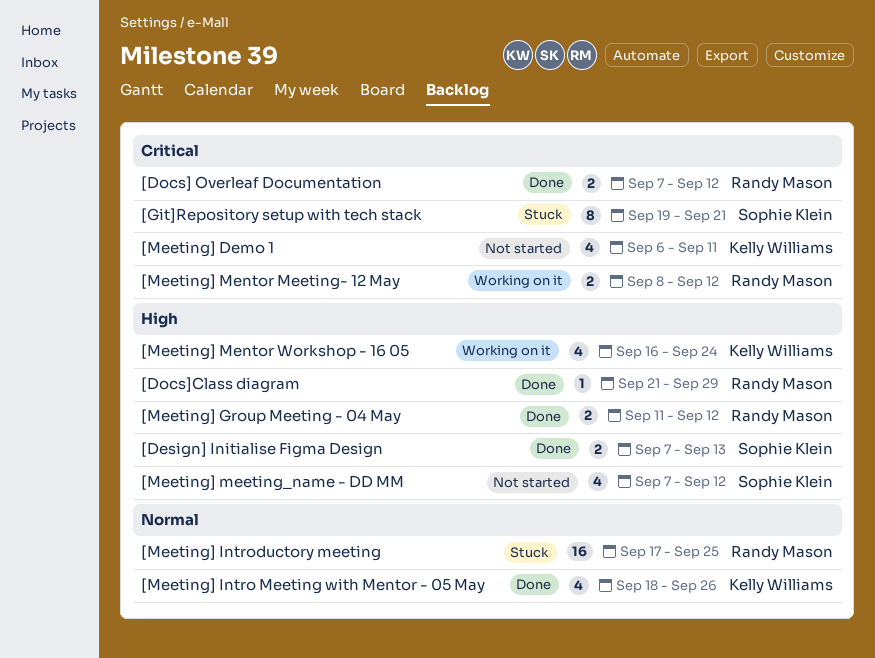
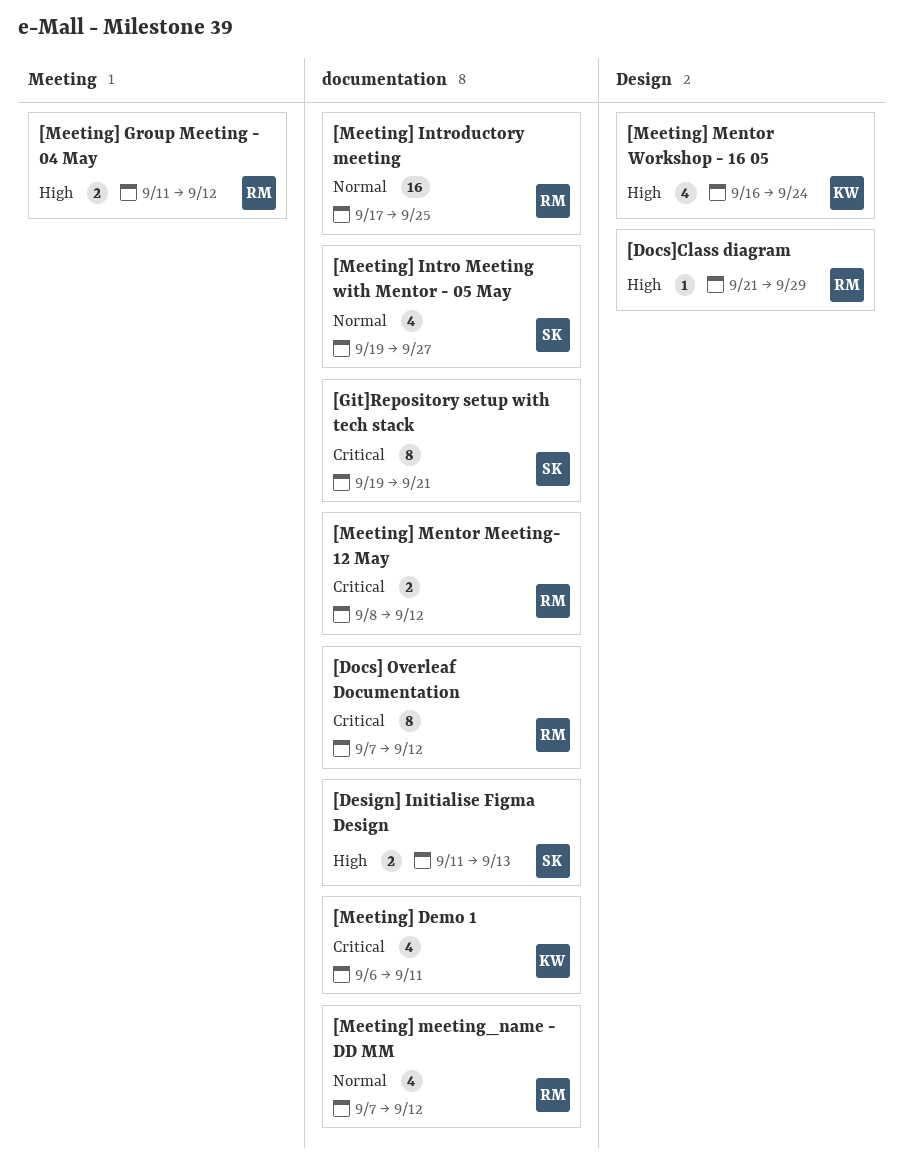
[Design] Initialise Figma Design, start: Sep 7 -> Sep 11
[Docs] Overleaf Documentation, estimate: 2 -> 8
[Meeting] Intro Meeting with Mentor - 05 May, owner: Kelly Williams -> Sophie Klein
[Meeting] Intro Meeting with Mentor - 05 May, start: Sep 18 -> Sep 19
[Meeting] Intro Meeting with Mentor - 05 May, due: Sep 26 -> Sep 27
[Meeting] meeting_name - DD MM, owner: Sophie Klein -> Randy Mason
[Meeting] meeting_name - DD MM, priority: High -> Normal

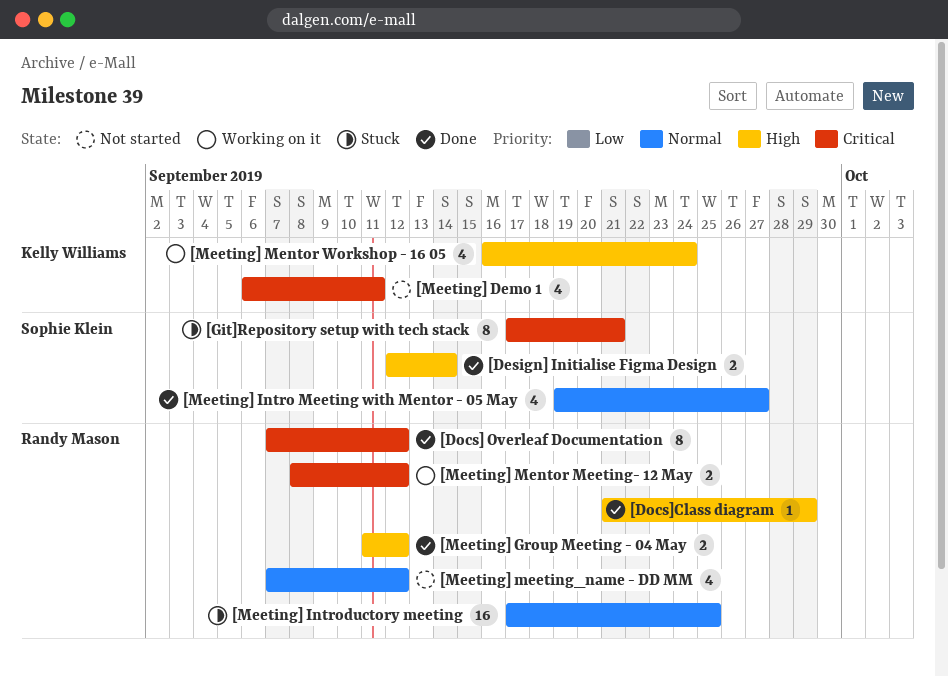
[Design] Initialise Figma Design, start: Sep 11 -> Sep 12
[Design] Initialise Figma Design, due: Sep 13 -> Sep 14
[Git]Repository setup with tech stack, start: Sep 19 -> Sep 17

